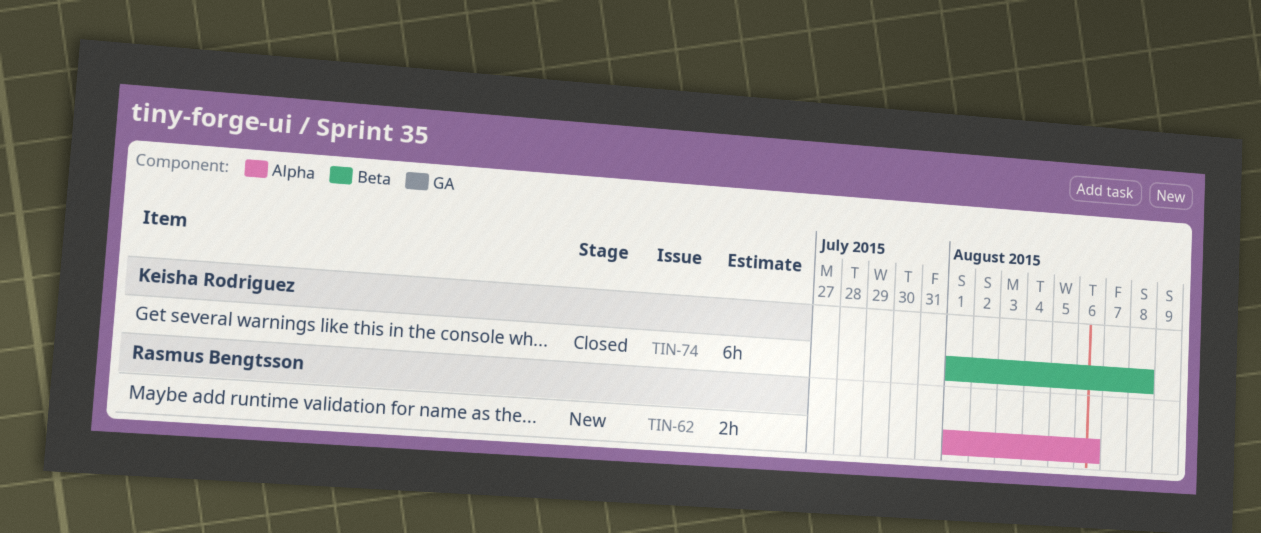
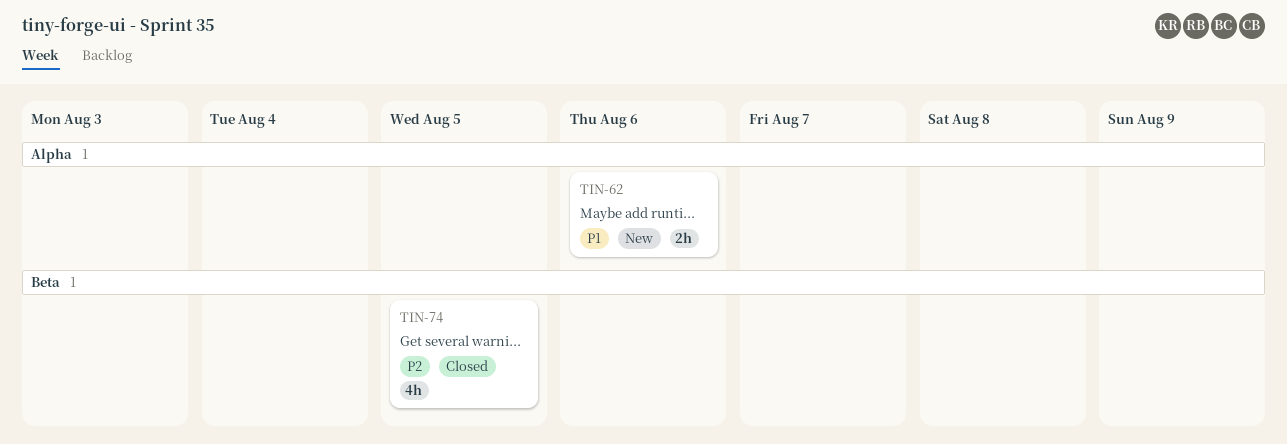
TIN-74, estimate: 6h -> 4h
TIN-74, due: Aug 8 -> Aug 5

